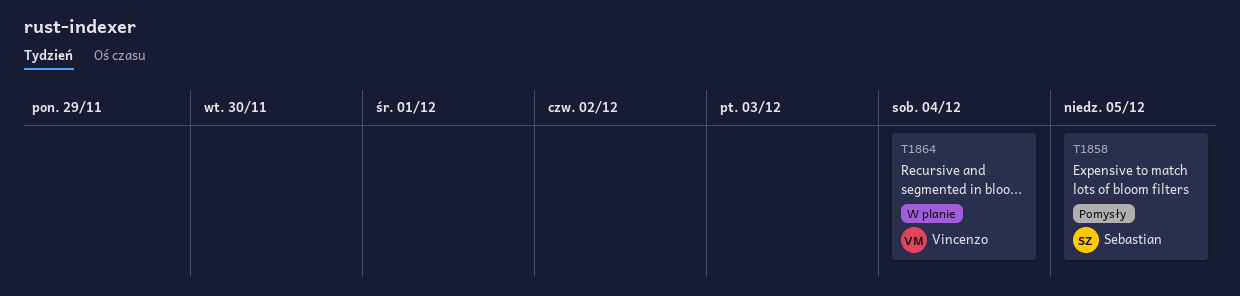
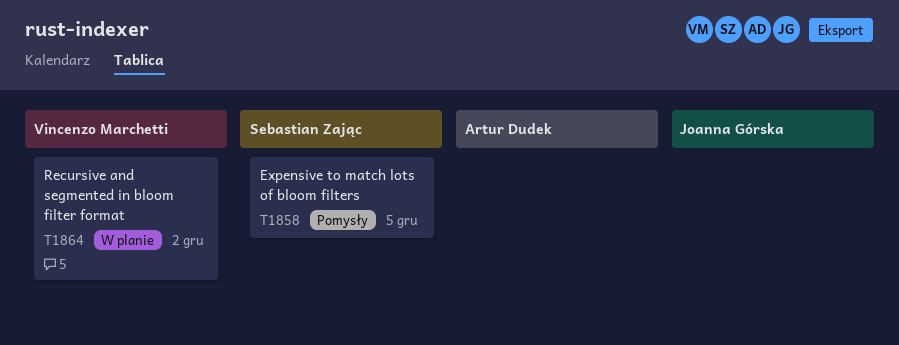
T1864, due: Dec 4 -> Dec 2

